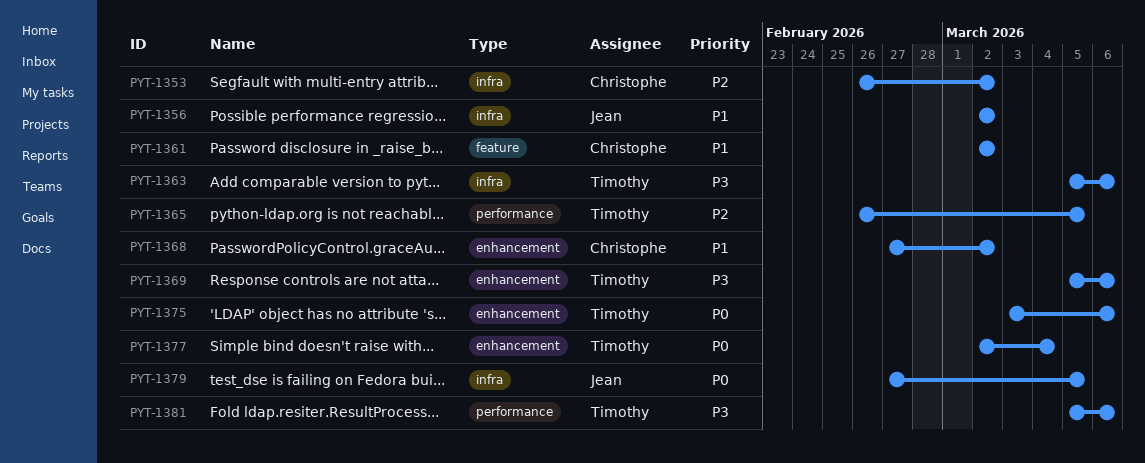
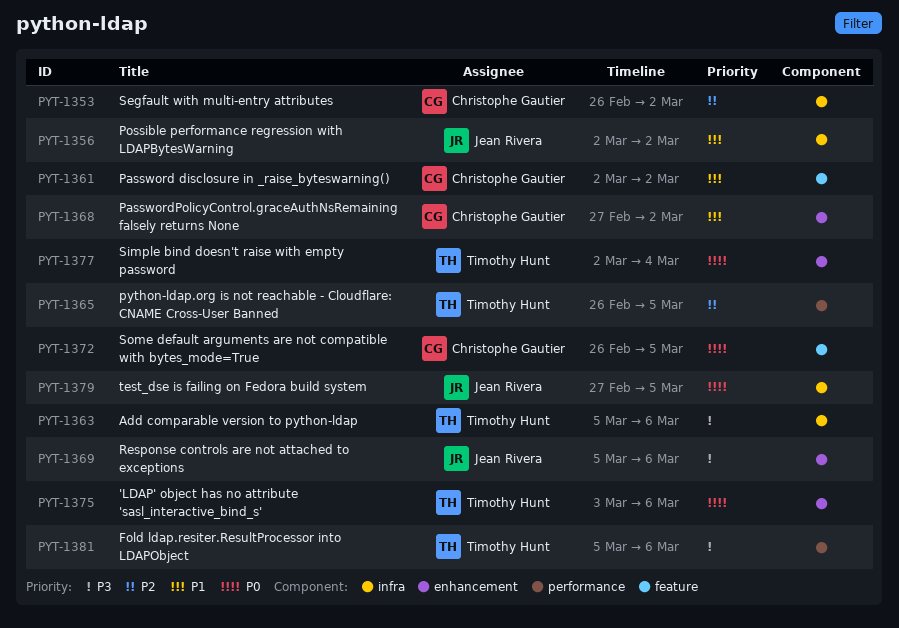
PYT-1369, owner: Timothy Hunt -> Jean Rivera
PYT-1372: none -> present

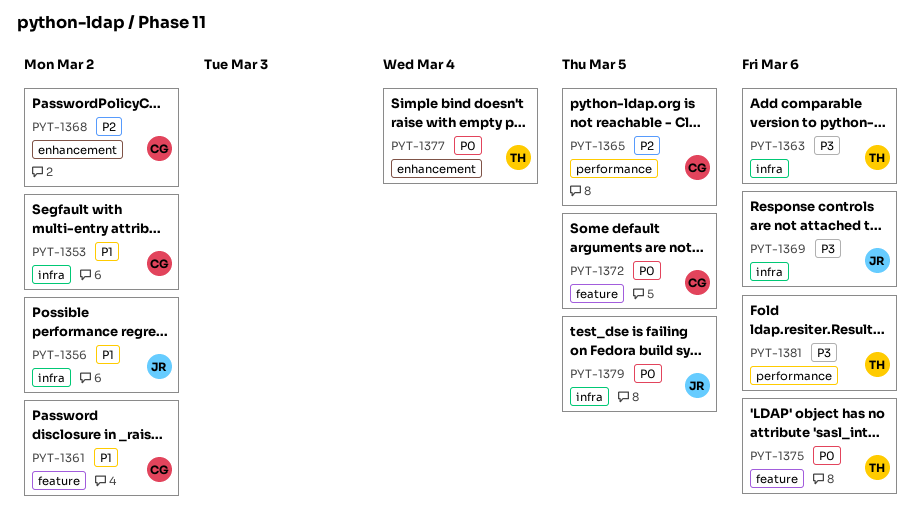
PYT-1353, priority: P2 -> P1
PYT-1365, owner: Timothy Hunt -> Christophe Gautier
PYT-1368, priority: P1 -> P2
PYT-1369, label: enhancement -> infra
PYT-1375, label: enhancement -> feature

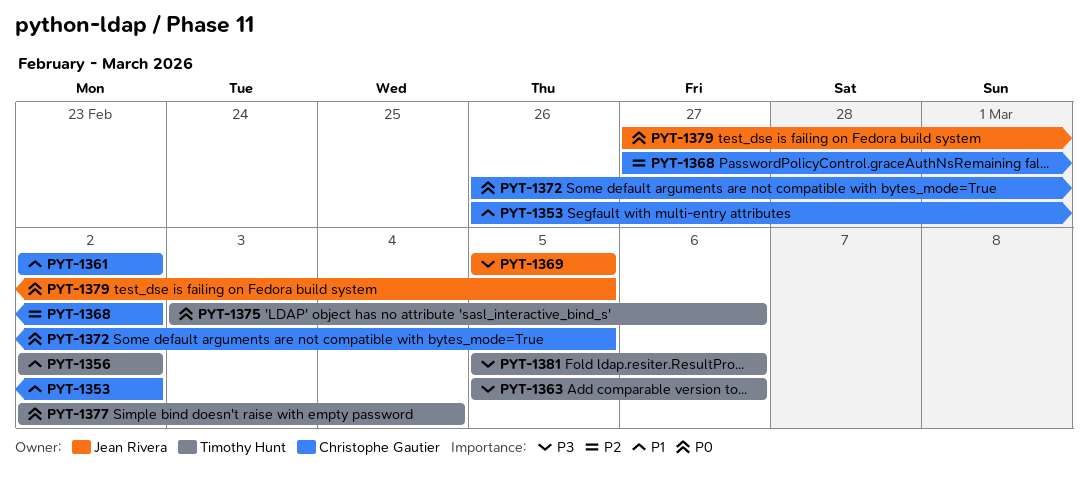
PYT-1356, owner: Jean Rivera -> Timothy Hunt
PYT-1365: present -> none
PYT-1369, due: Mar 6 -> Mar 5

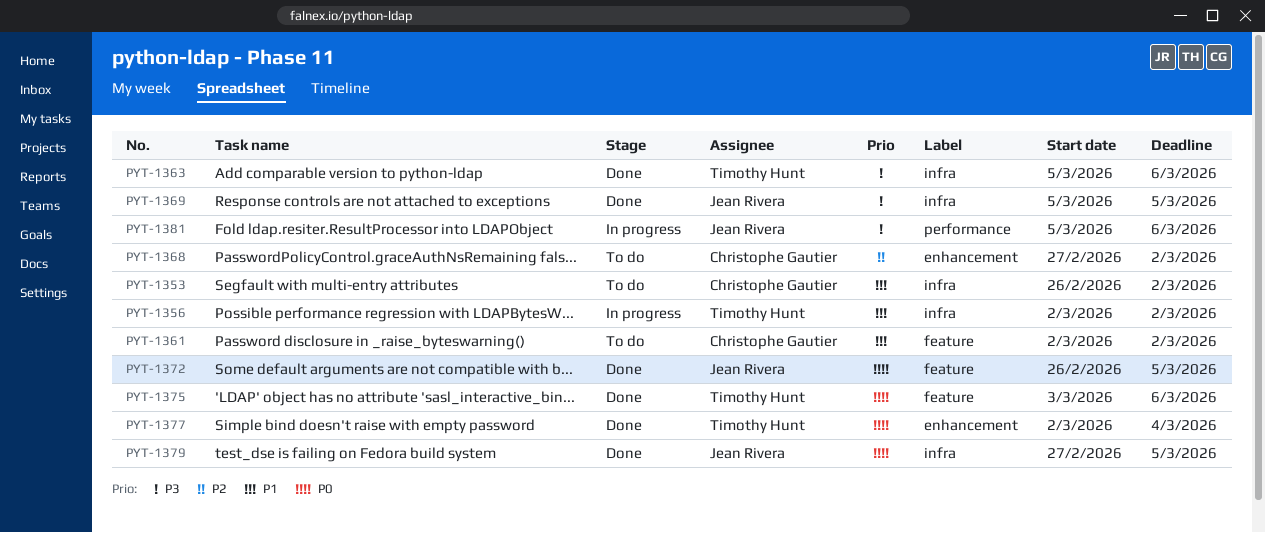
PYT-1372, owner: Christophe Gautier -> Jean Rivera
PYT-1381, owner: Timothy Hunt -> Jean Rivera

